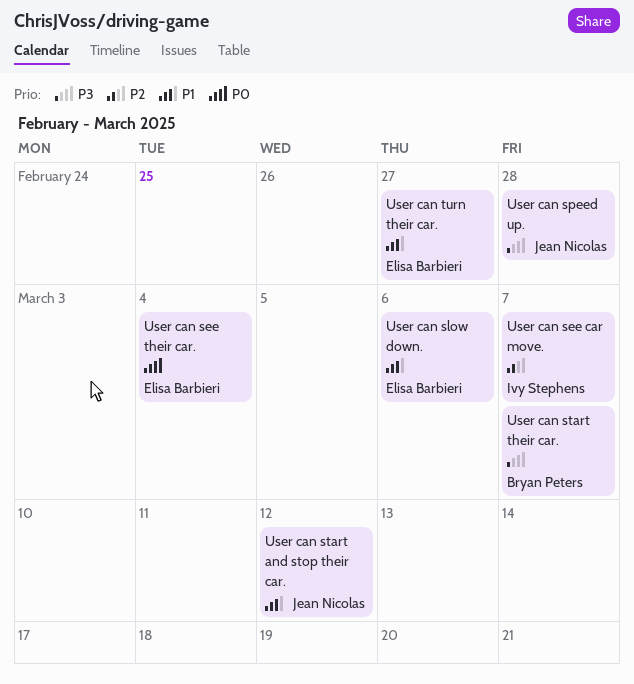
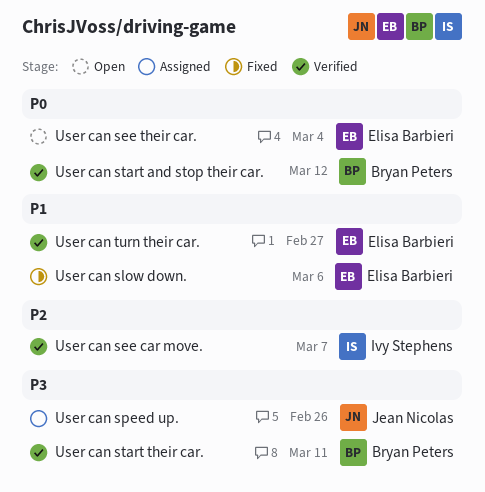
User can speed up., due: Feb 28 -> Feb 26
User can start and stop their car., owner: Jean Nicolas -> Bryan Peters
User can start and stop their car., priority: P1 -> P0
User can start their car., due: Mar 7 -> Mar 11

